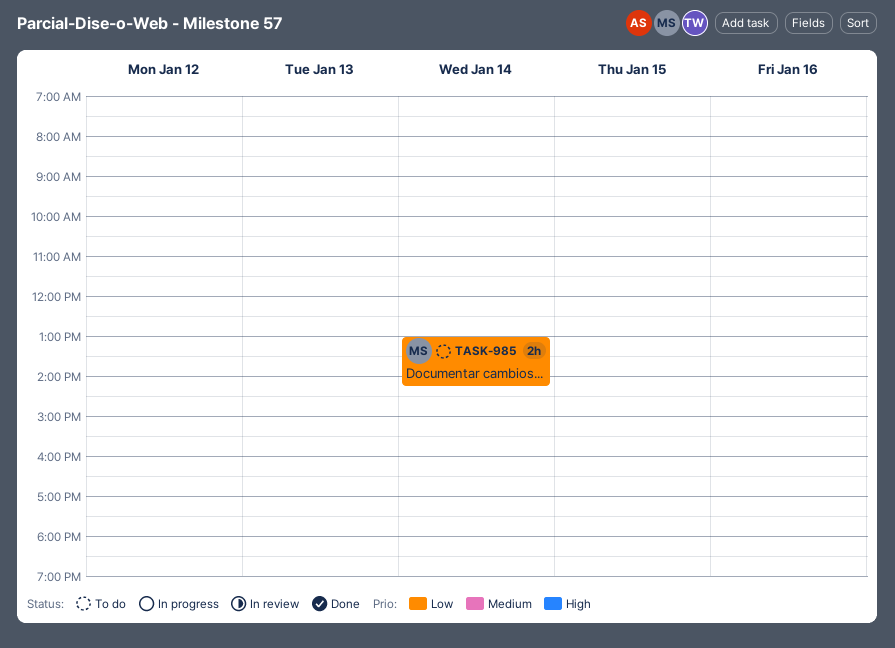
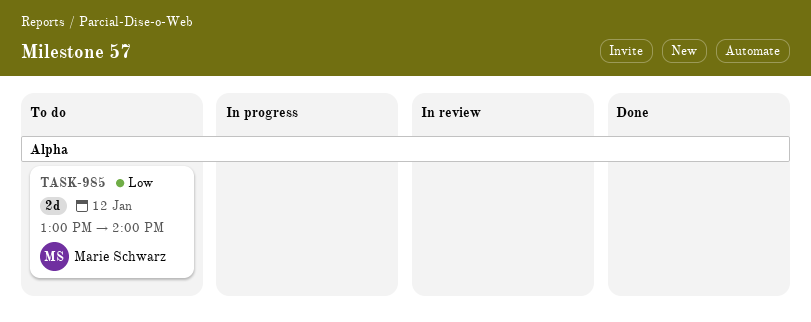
TASK-985, estimate: 2h -> 2d
TASK-985, day: Jan 14 -> Jan 12
TASK-985, ends: 14:15 -> 14:00

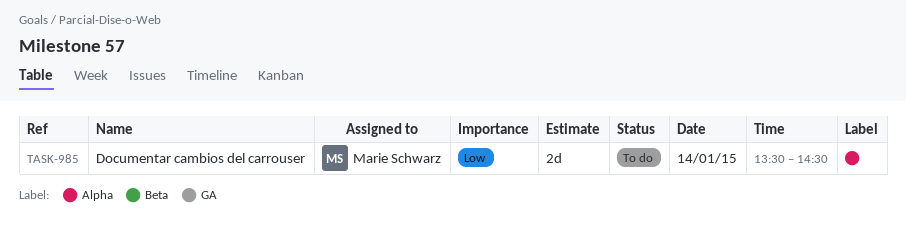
TASK-985, day: Jan 12 -> Jan 14
TASK-985, begins: 13:00 -> 13:30
TASK-985, ends: 14:00 -> 14:30

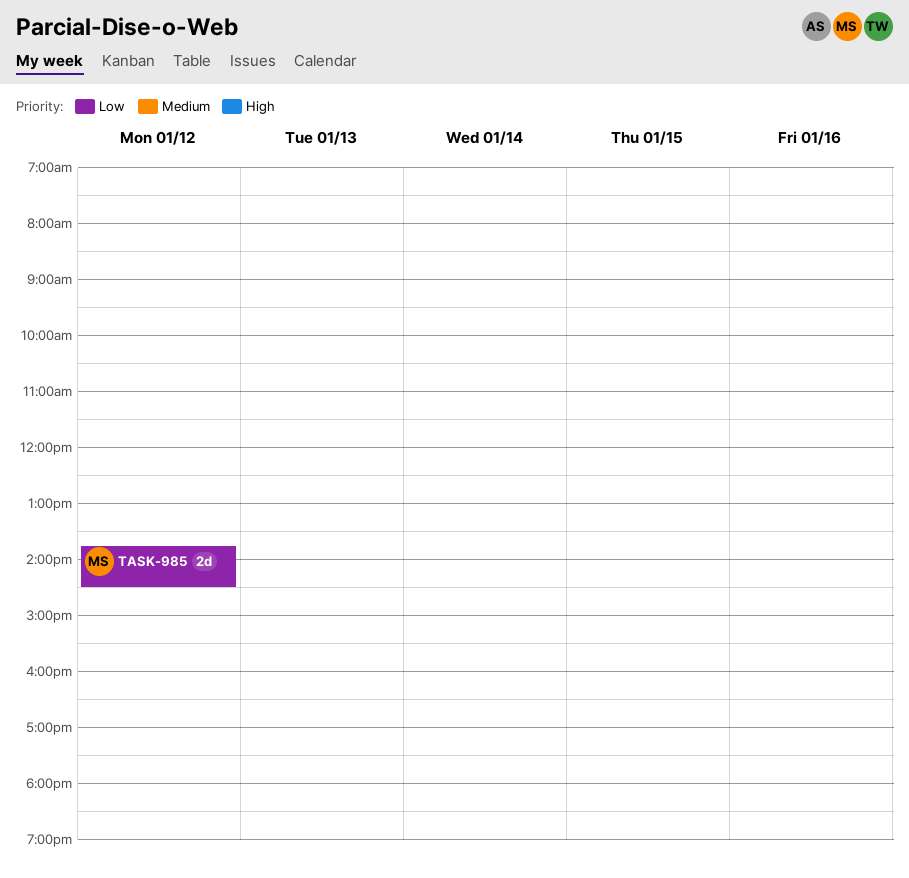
TASK-985, day: Jan 14 -> Jan 12
TASK-985, begins: 13:30 -> 13:45

